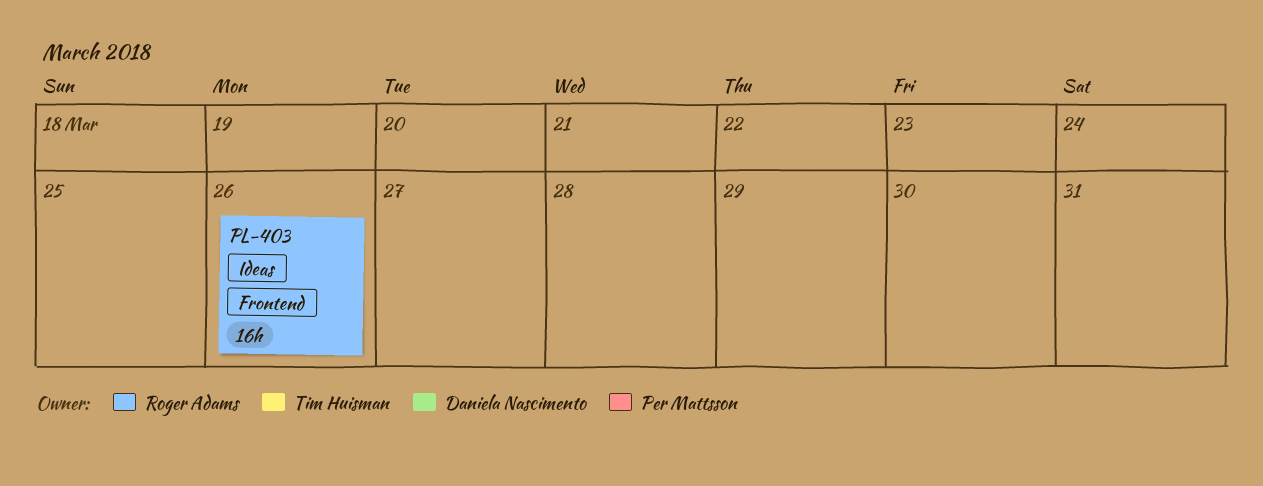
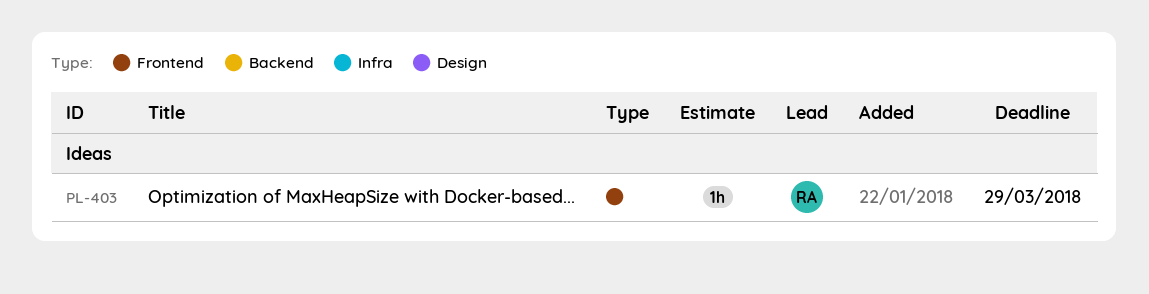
PL-403, estimate: 16h -> 1h
PL-403, due: Mar 26 -> Mar 29

